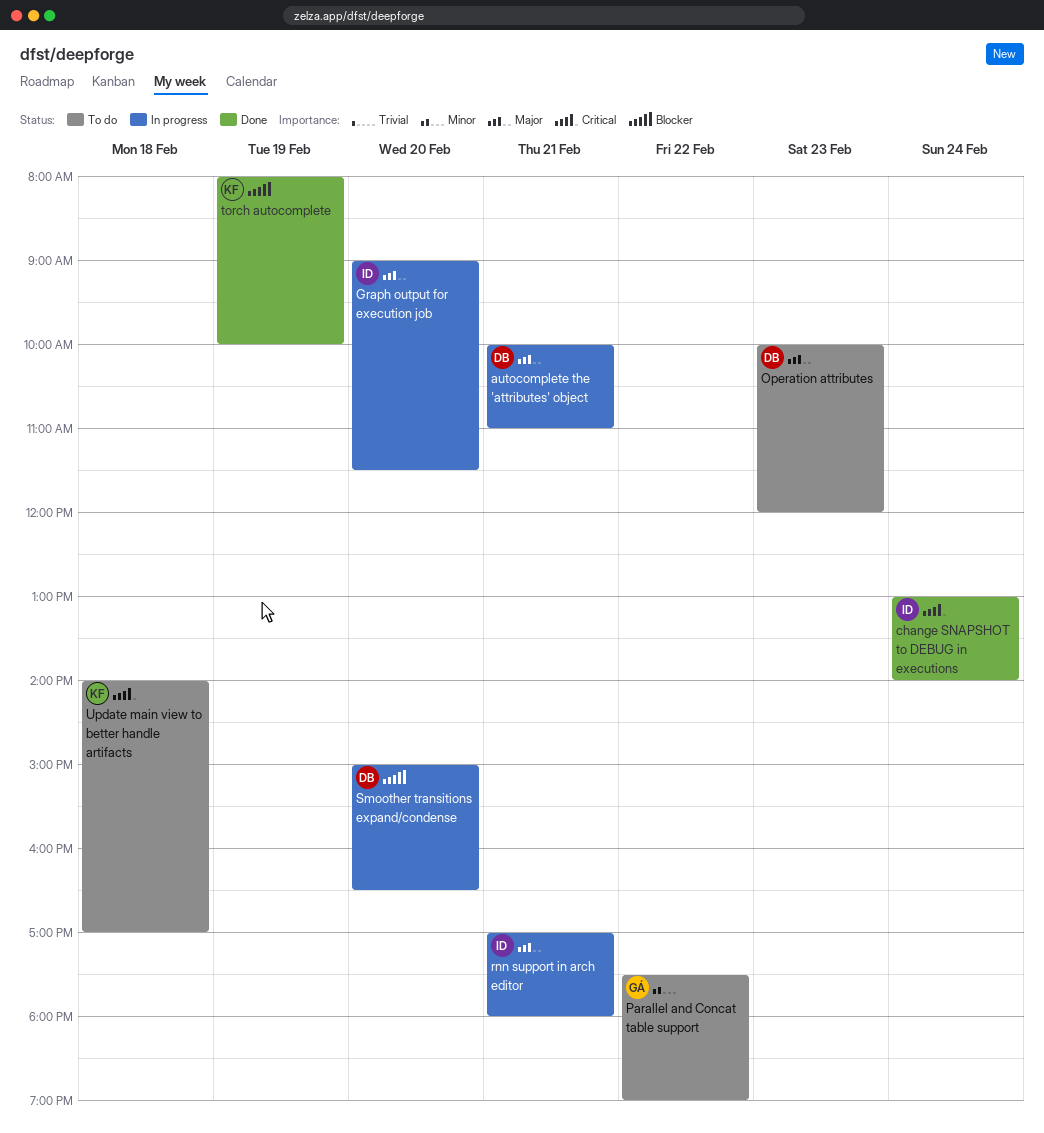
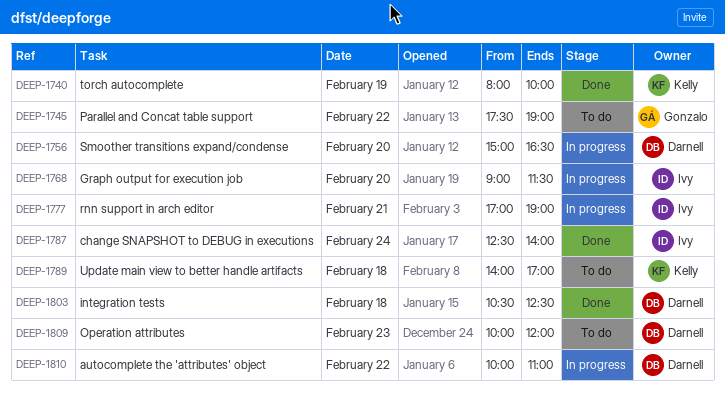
autocomplete the 'attributes' object, day: Feb 21 -> Feb 22
change SNAPSHOT to DEBUG in executions, begins: 13:00 -> 12:30
integration tests: none -> present
rnn support in arch editor, ends: 18:00 -> 19:00

